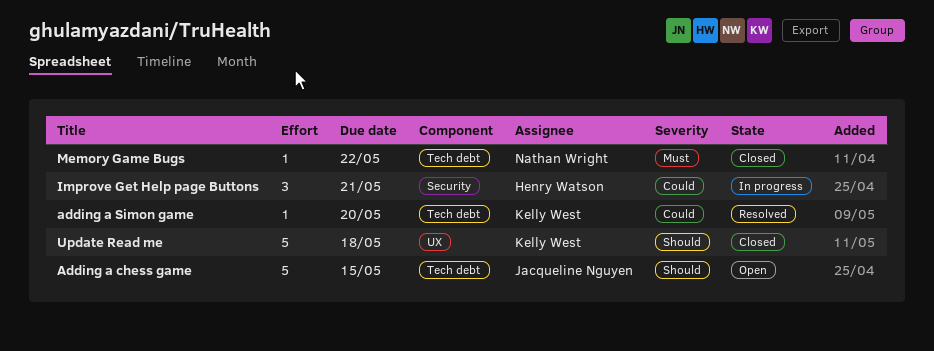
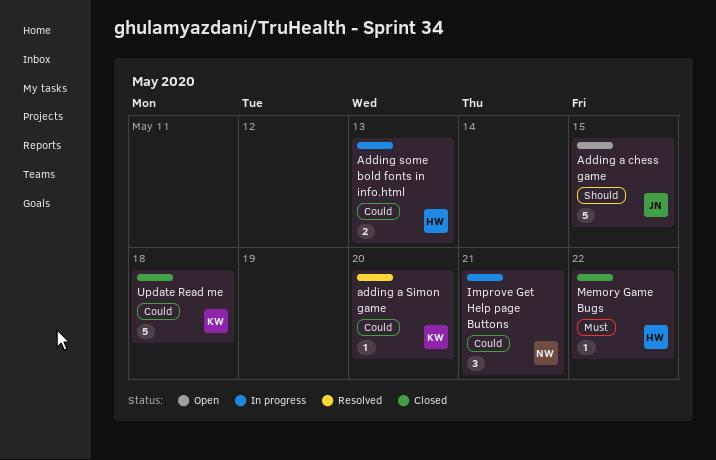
Adding some bold fonts in info.html: none -> present
Improve Get Help page Buttons, owner: Henry Watson -> Nathan Wright
Memory Game Bugs, owner: Nathan Wright -> Henry Watson
Update Read me, priority: Should -> Could

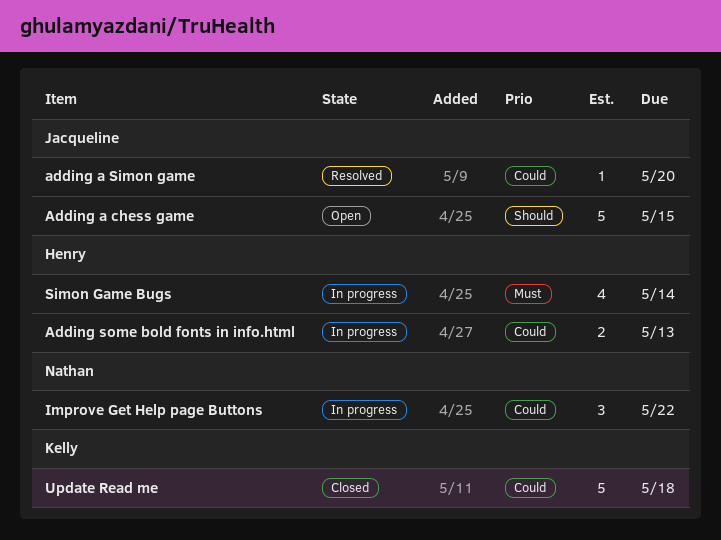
adding a Simon game, owner: Kelly -> Jacqueline
Improve Get Help page Buttons, due: May 21 -> May 22
Memory Game Bugs: present -> none
Simon Game Bugs: none -> present

